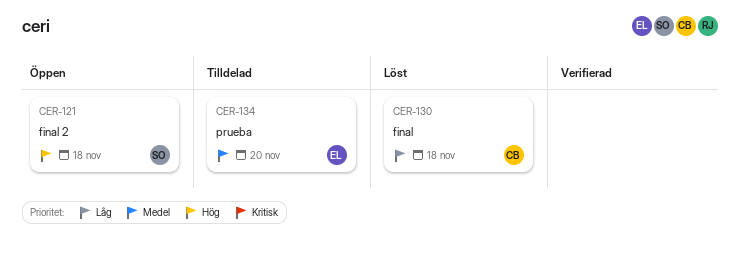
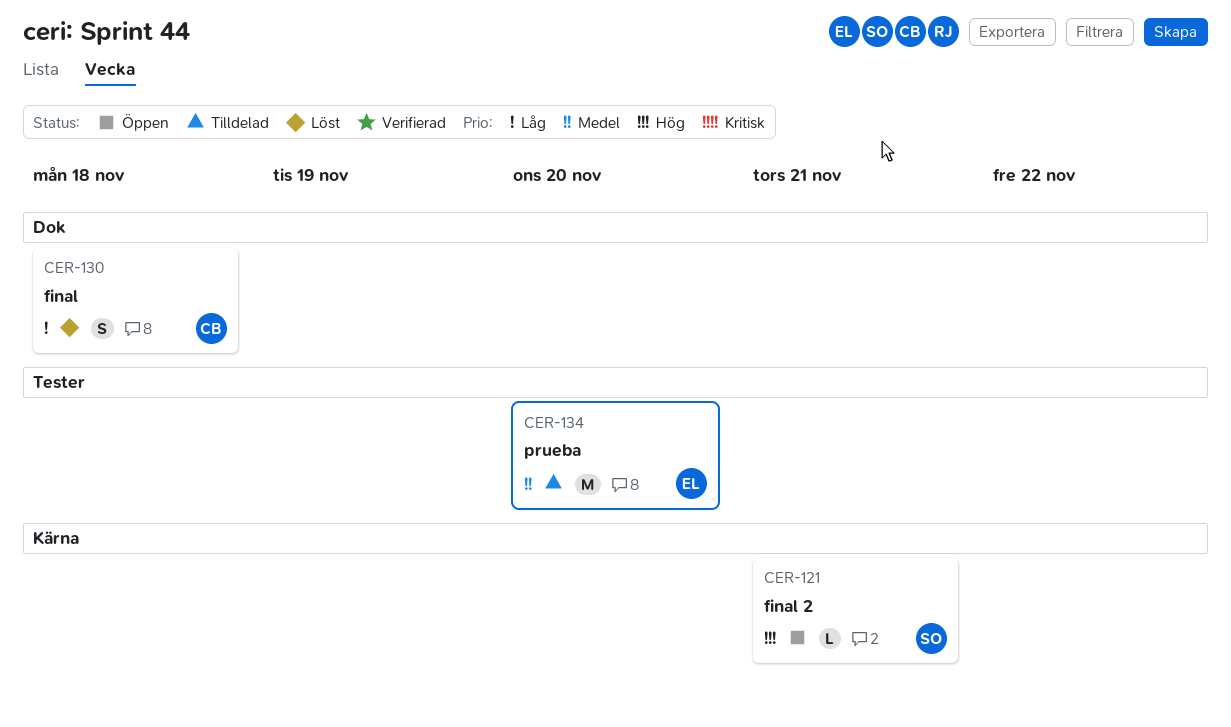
CER-121, due: Nov 18 -> Nov 21

